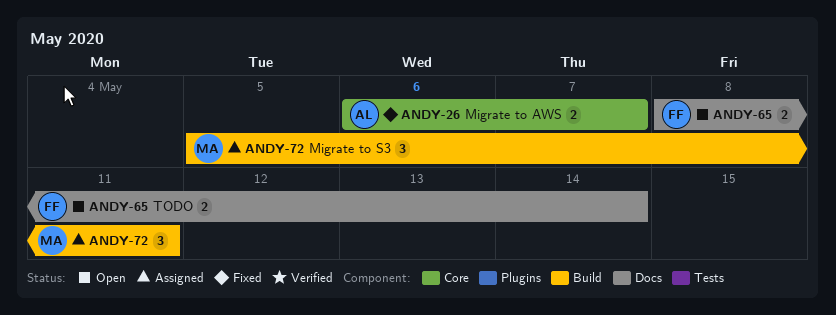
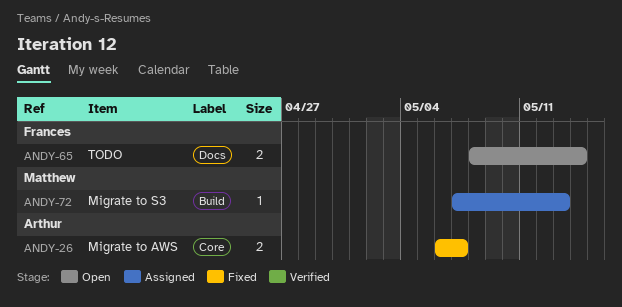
ANDY-72, estimate: 3 -> 1
ANDY-72, start: May 5 -> May 7
ANDY-72, due: May 11 -> May 13

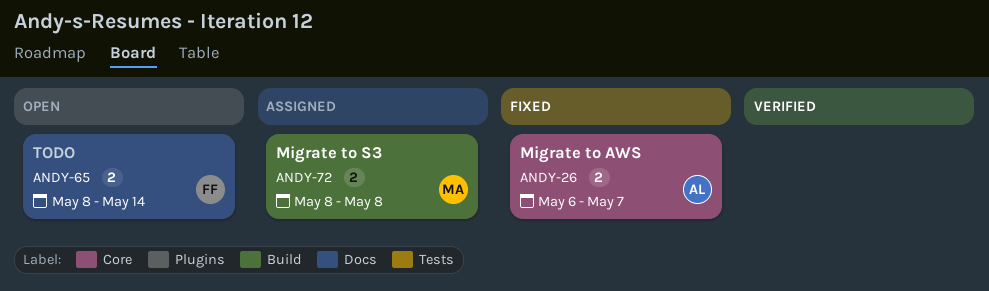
ANDY-72, estimate: 1 -> 2
ANDY-72, start: May 7 -> May 8
ANDY-72, due: May 13 -> May 8

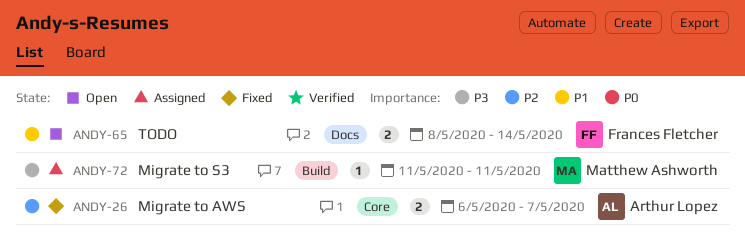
ANDY-72, estimate: 2 -> 1
ANDY-72, start: May 8 -> May 11
ANDY-72, due: May 8 -> May 11

